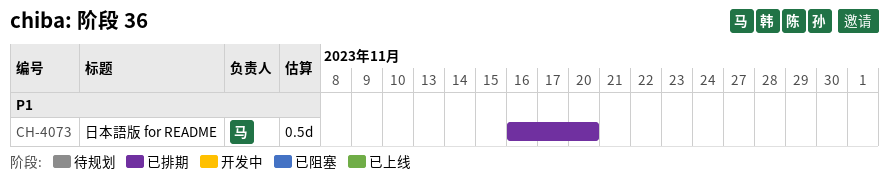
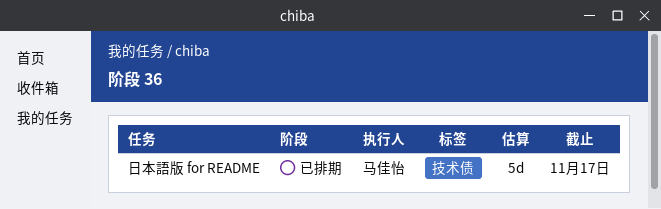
日本語版 for README, estimate: 0.5d -> 5d
日本語版 for README, due: Nov 20 -> Nov 17

